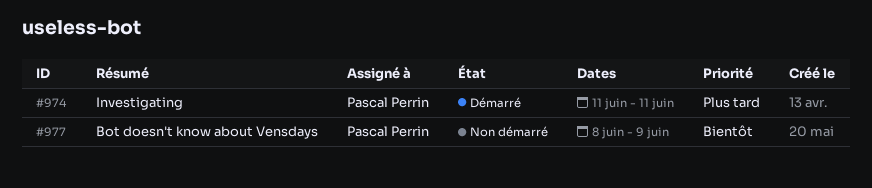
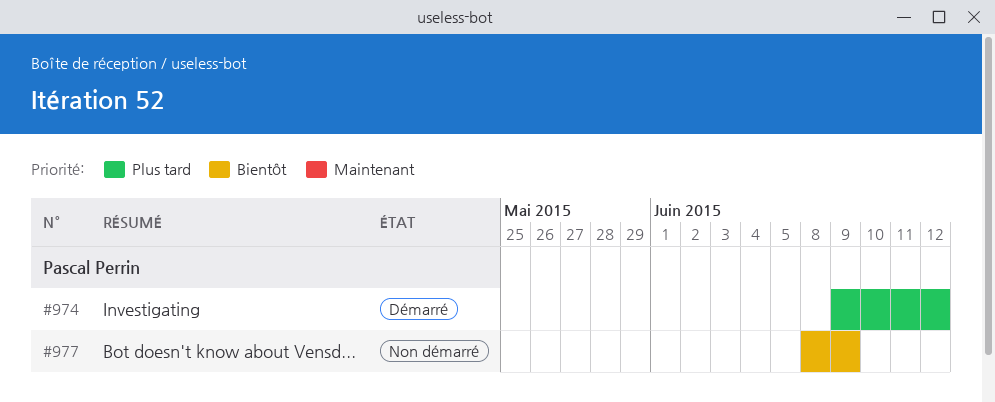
#974, start: Jun 11 -> Jun 9
#974, due: Jun 11 -> Jun 12

